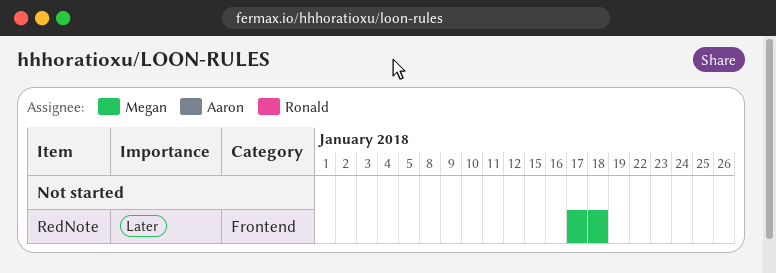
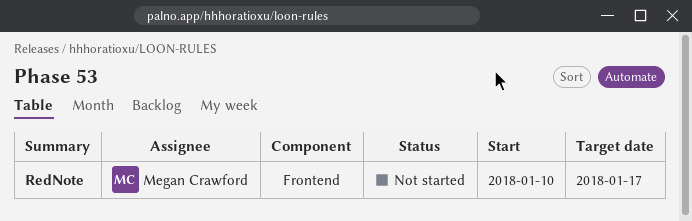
RedNote, start: Jan 17 -> Jan 10
RedNote, due: Jan 18 -> Jan 17

